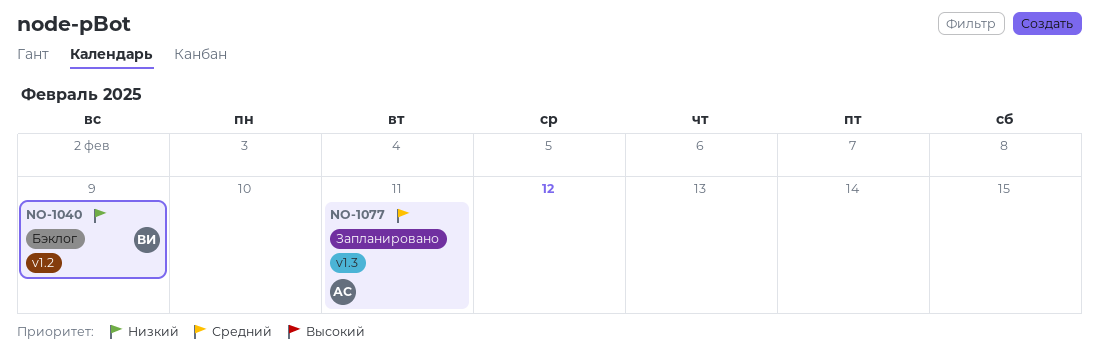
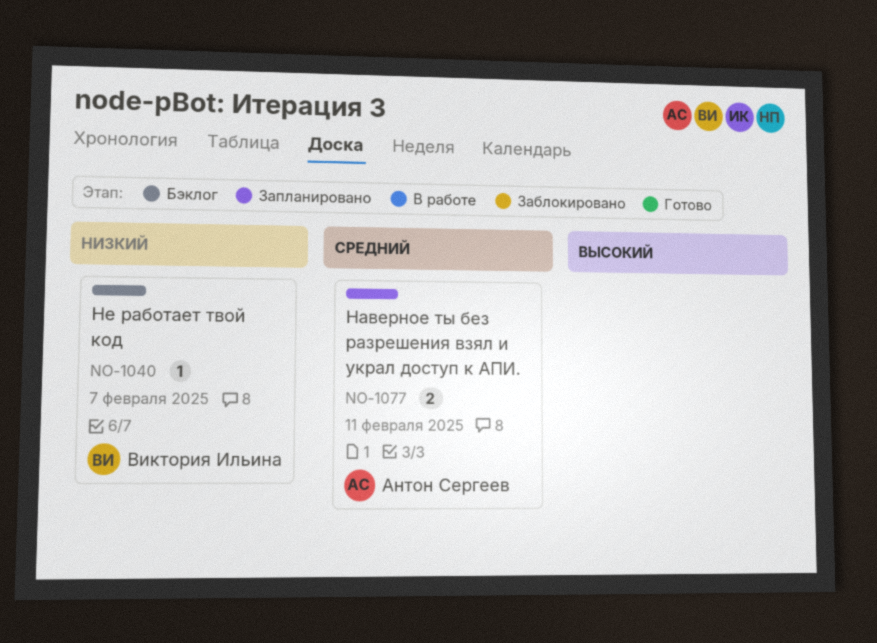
NO-1040, due: Feb 9 -> Feb 7

